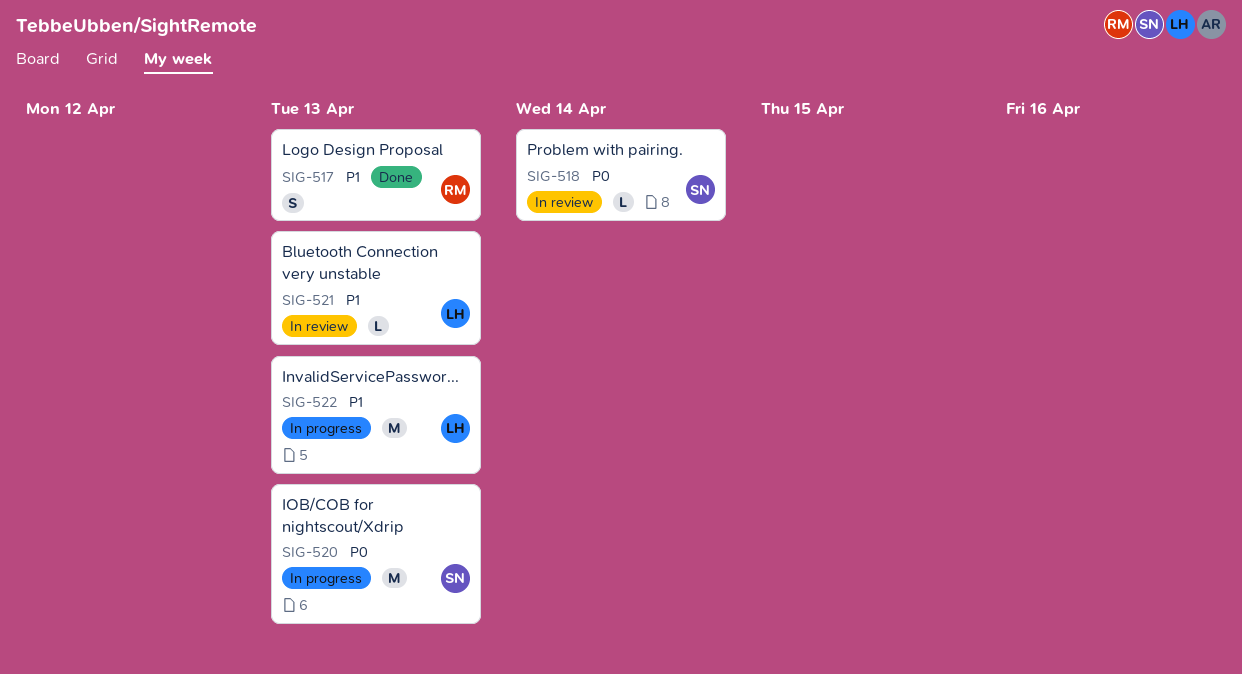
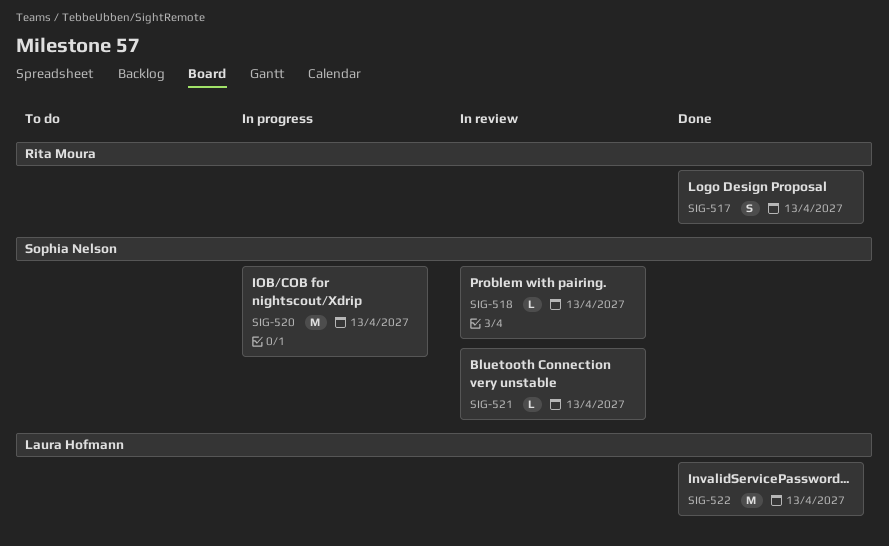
SIG-518, due: Apr 14 -> Apr 13
SIG-521, owner: Laura Hofmann -> Sophia Nelson
SIG-522, status: In progress -> Done

